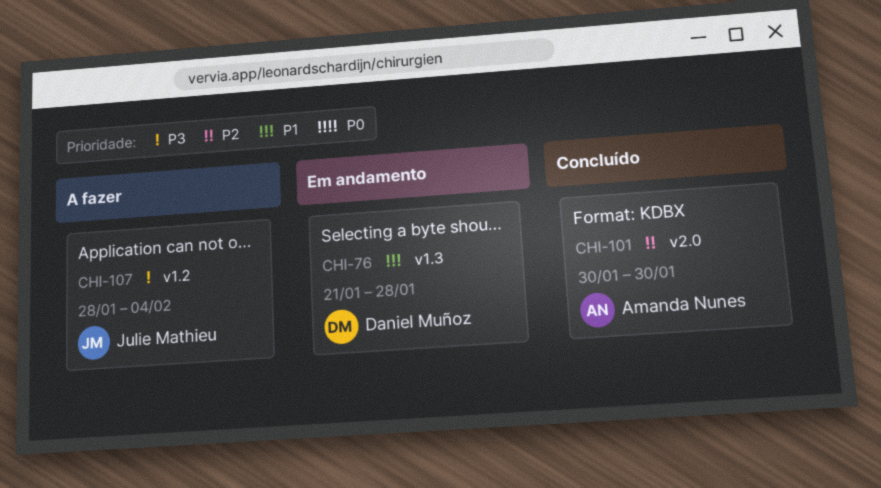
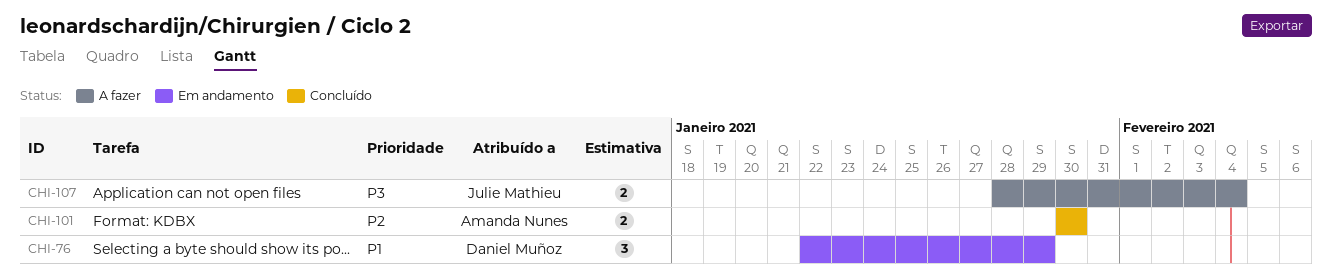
CHI-76, start: Jan 21 -> Jan 22
CHI-76, due: Jan 28 -> Jan 29

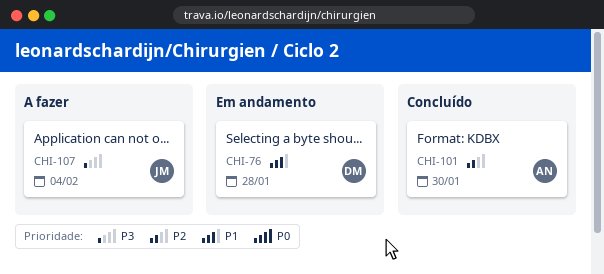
CHI-76, due: Jan 29 -> Jan 28

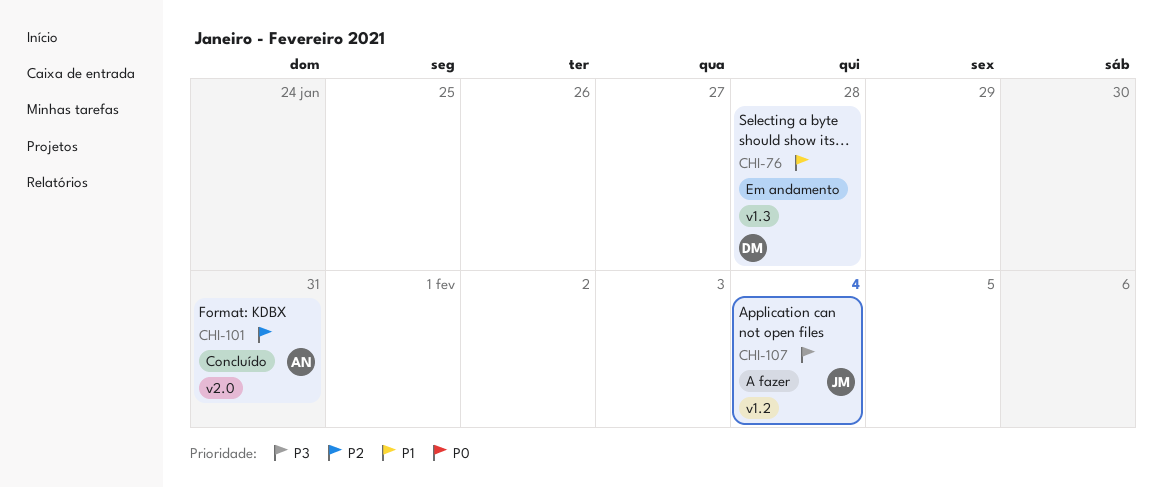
CHI-101, due: Jan 30 -> Jan 31

